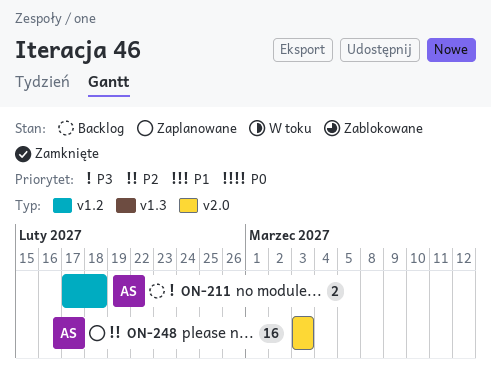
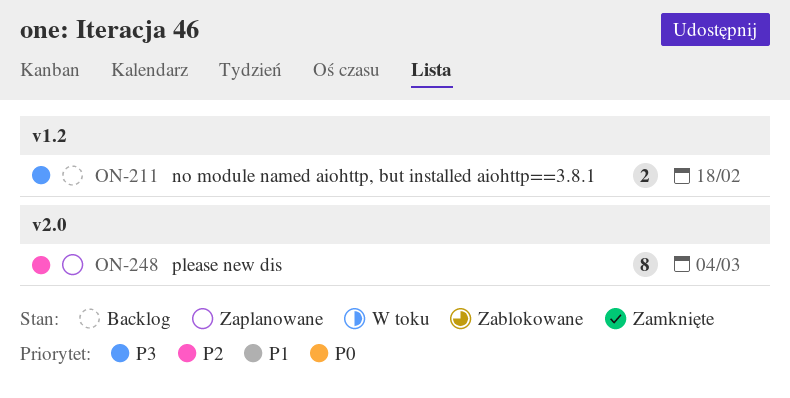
ON-248, estimate: 16 -> 8
ON-248, due: Mar 3 -> Mar 4

